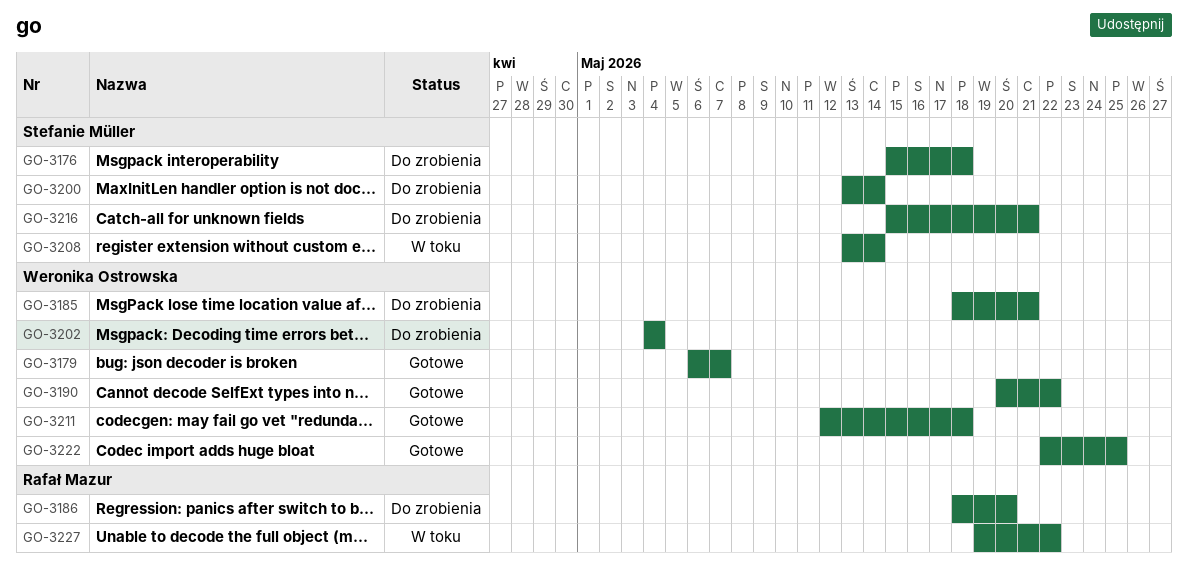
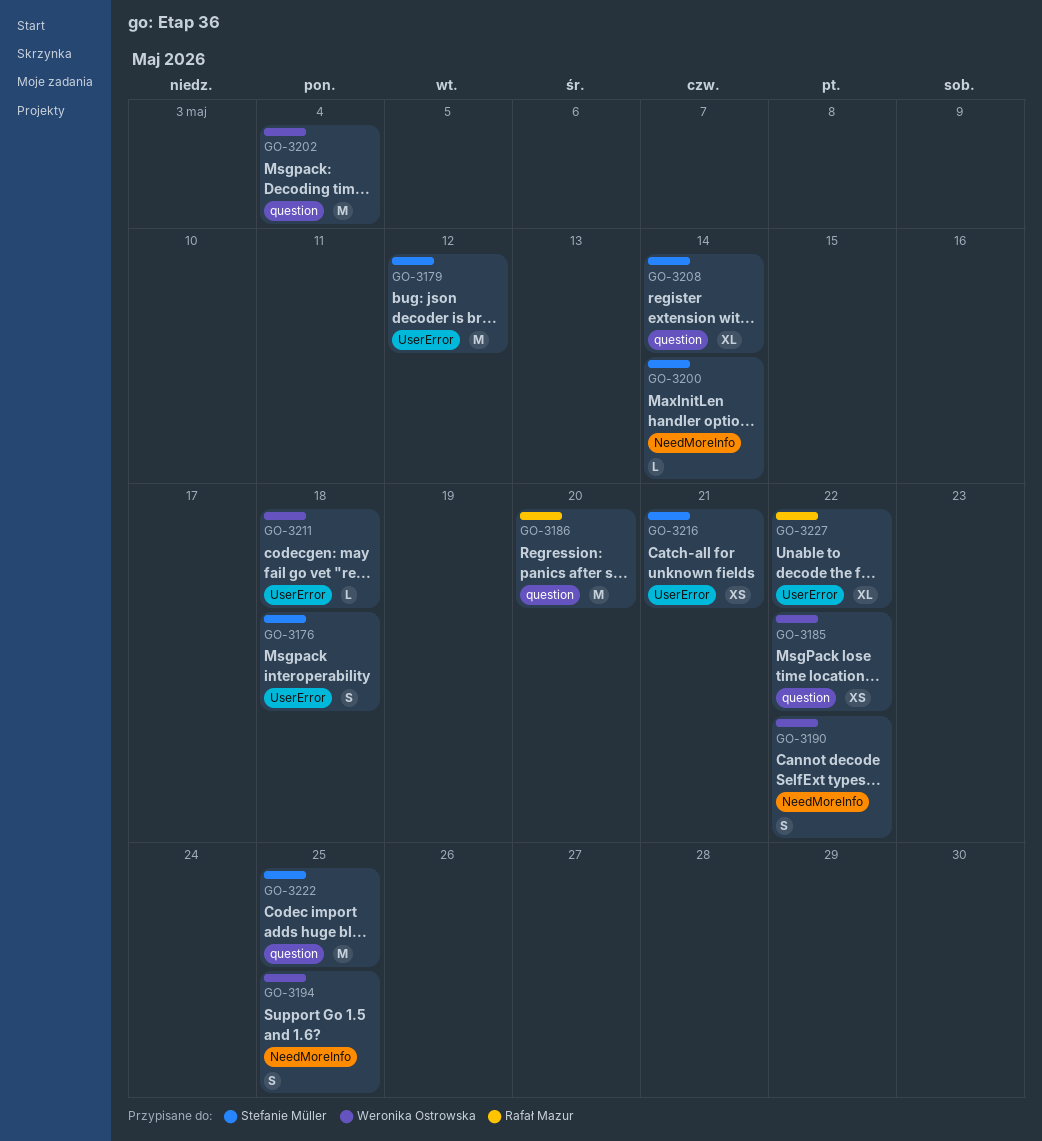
GO-3179, owner: Weronika Ostrowska -> Stefanie Müller
GO-3179, due: May 7 -> May 12
GO-3185, due: May 21 -> May 22
GO-3194: none -> present
GO-3222, owner: Weronika Ostrowska -> Stefanie Müller

